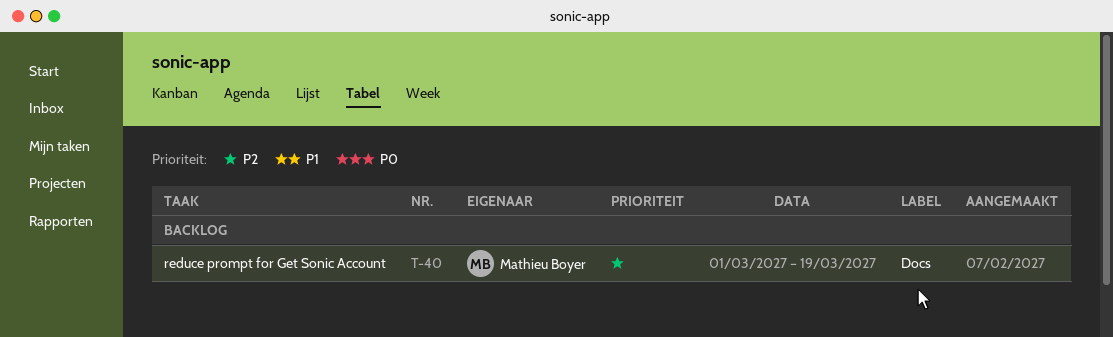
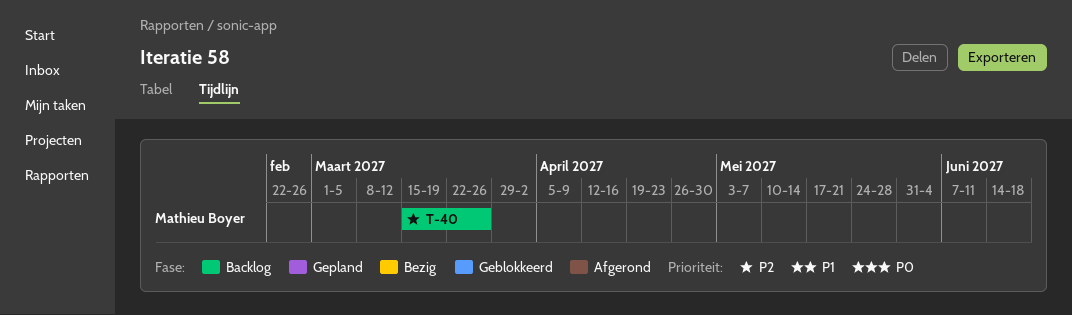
T-40, start: Mar 1 -> Mar 15
T-40, due: Mar 19 -> Mar 26

